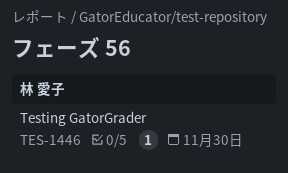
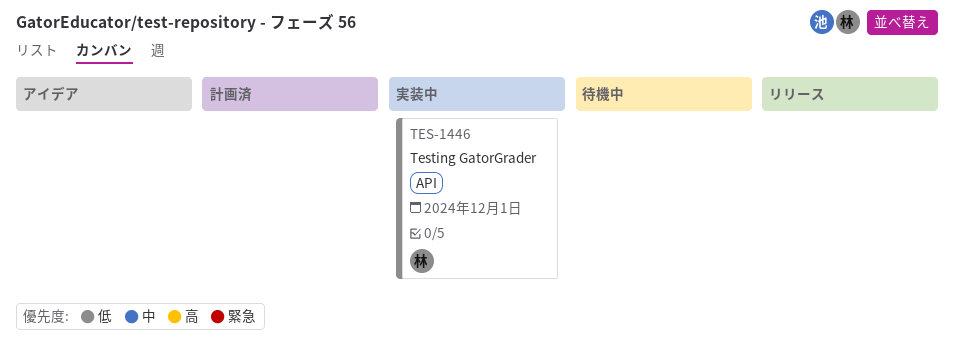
TES-1446, due: Nov 30 -> Dec 1

